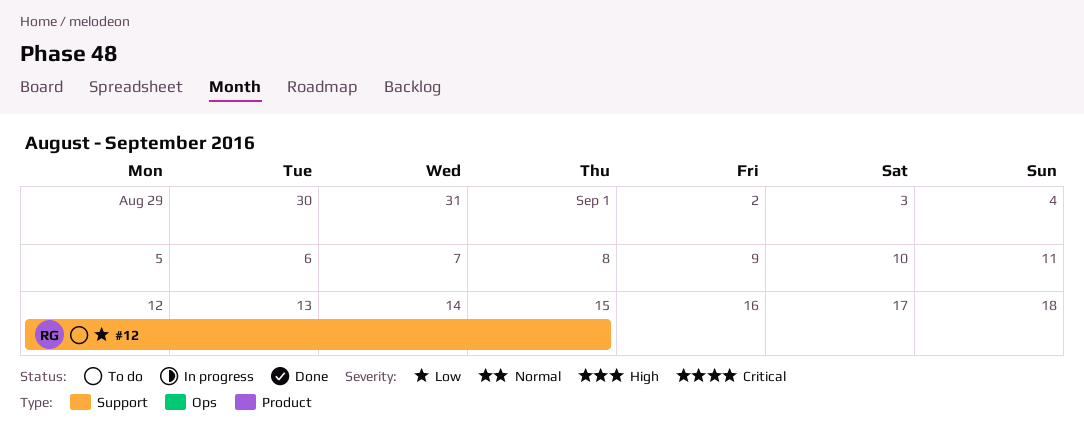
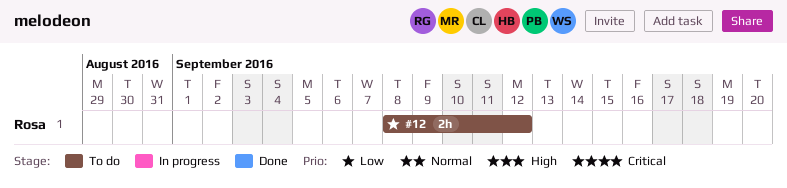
#12, start: Sep 12 -> Sep 8
#12, due: Sep 15 -> Sep 12

